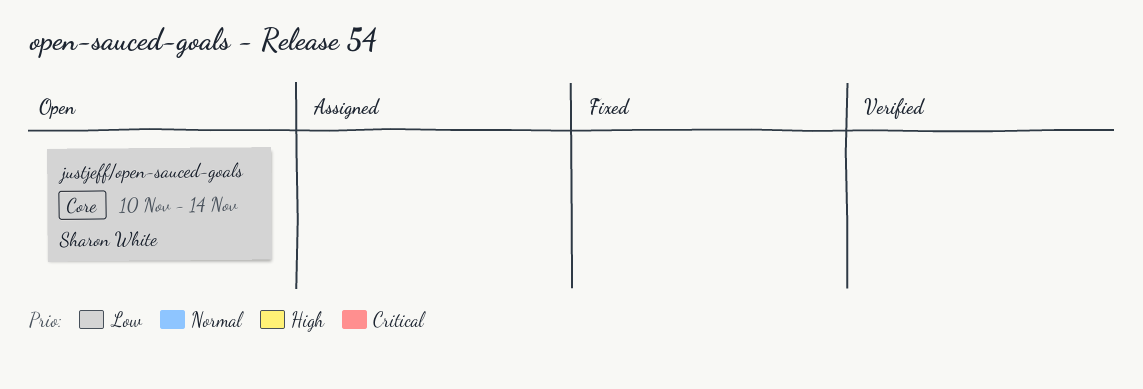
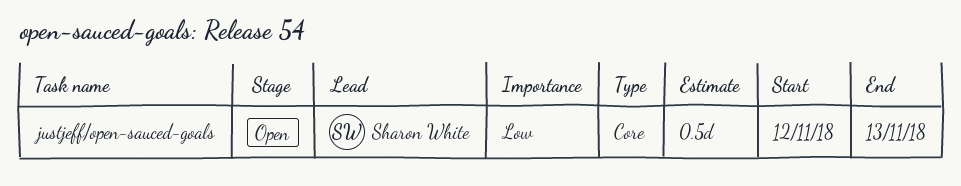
justjeff/open-sauced-goals, start: Nov 10 -> Nov 12
justjeff/open-sauced-goals, due: Nov 14 -> Nov 13

